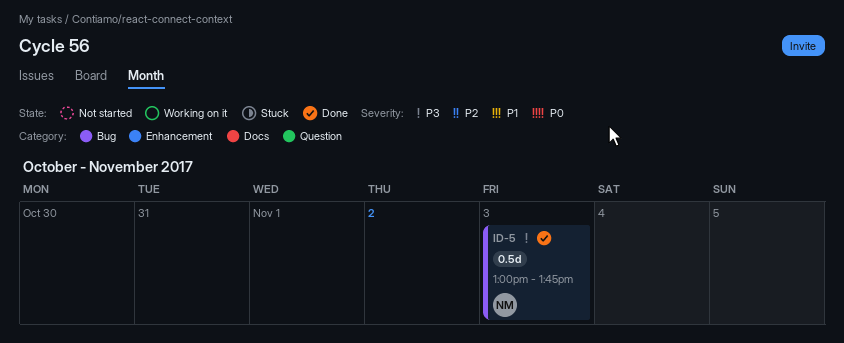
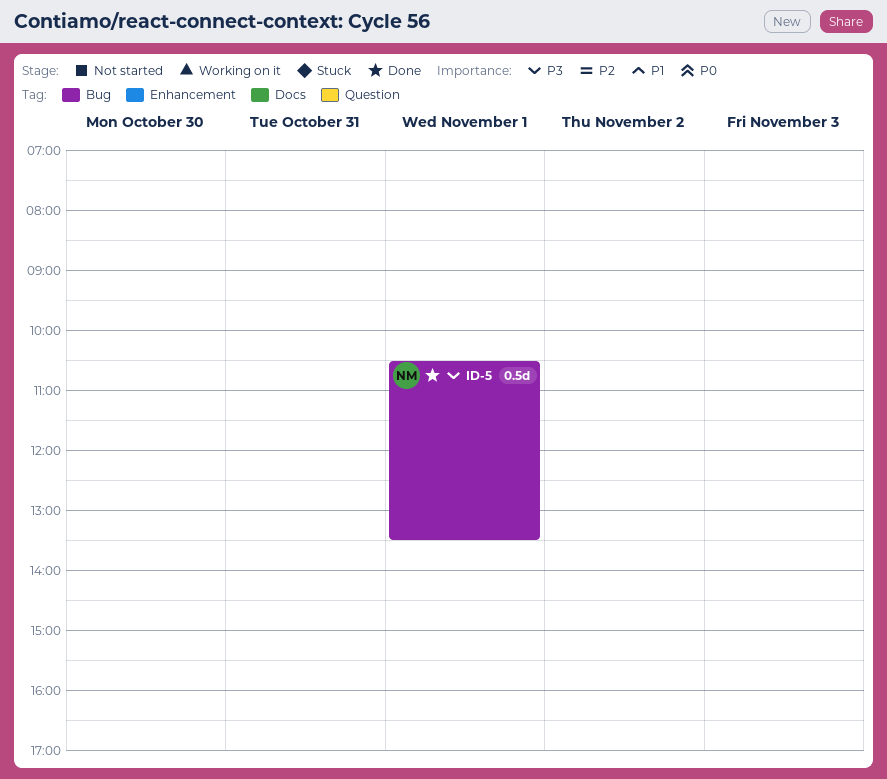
ID-5, day: Nov 3 -> Nov 1
ID-5, begins: 13:00 -> 10:30
ID-5, ends: 13:45 -> 13:30

